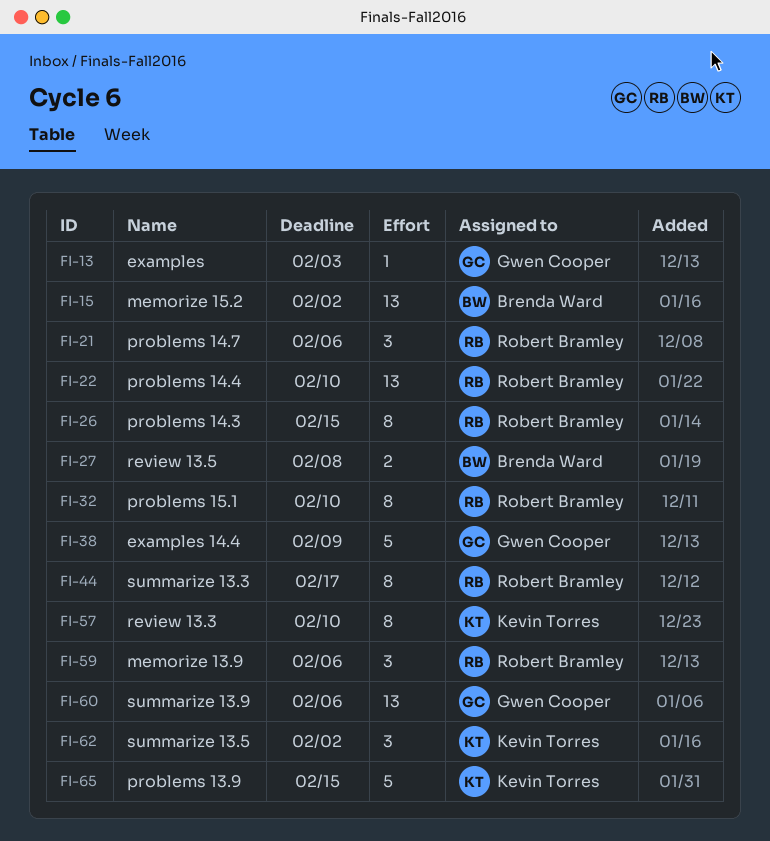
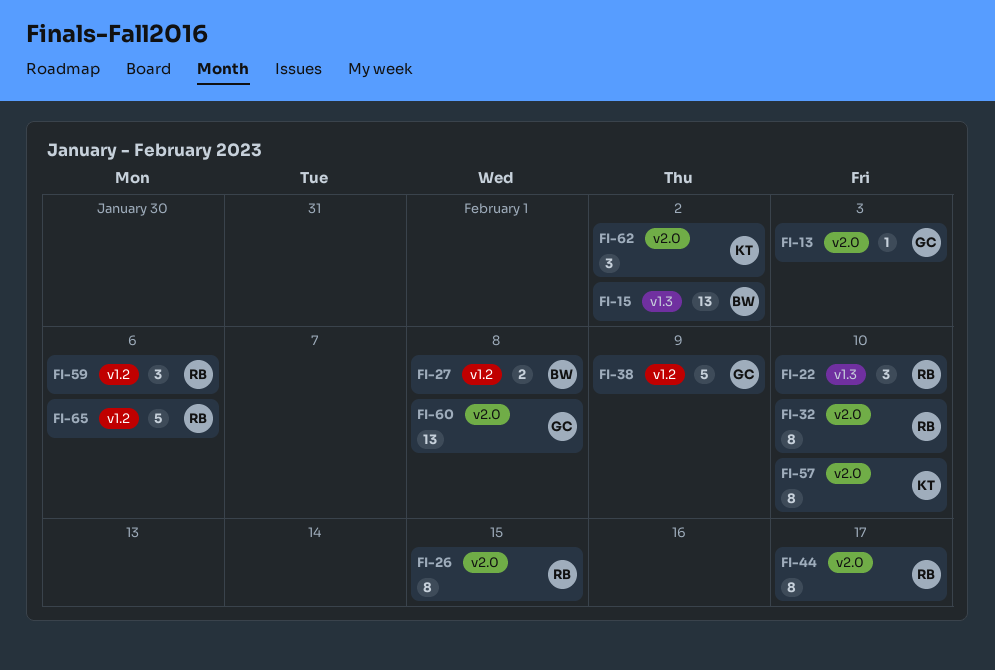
FI-21: present -> none
FI-22, estimate: 13 -> 3
FI-60, due: Feb 6 -> Feb 8
FI-65, owner: Kevin Torres -> Robert Bramley
FI-65, due: Feb 15 -> Feb 6

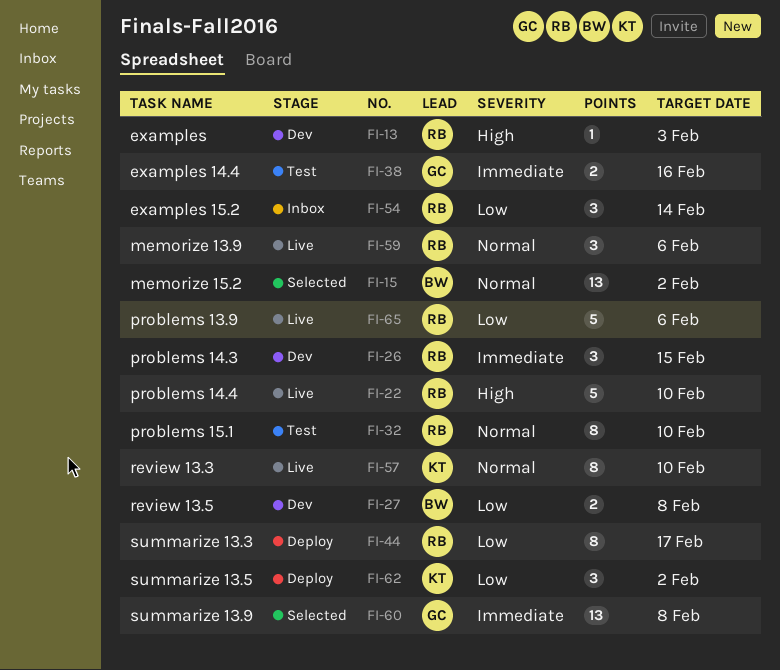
FI-13, owner: GC -> RB
FI-22, estimate: 3 -> 5
FI-26, estimate: 8 -> 3
FI-38, estimate: 5 -> 2
FI-38, due: Feb 9 -> Feb 16
FI-54: none -> present

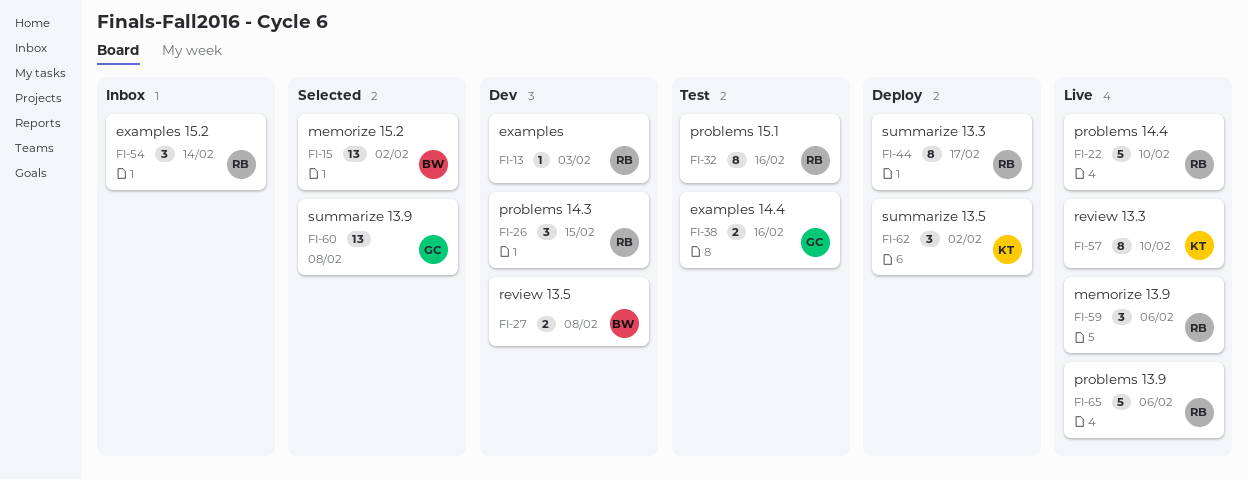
FI-32, due: Feb 10 -> Feb 16

